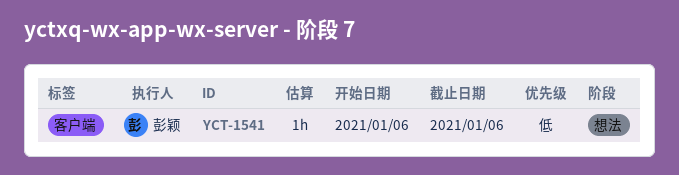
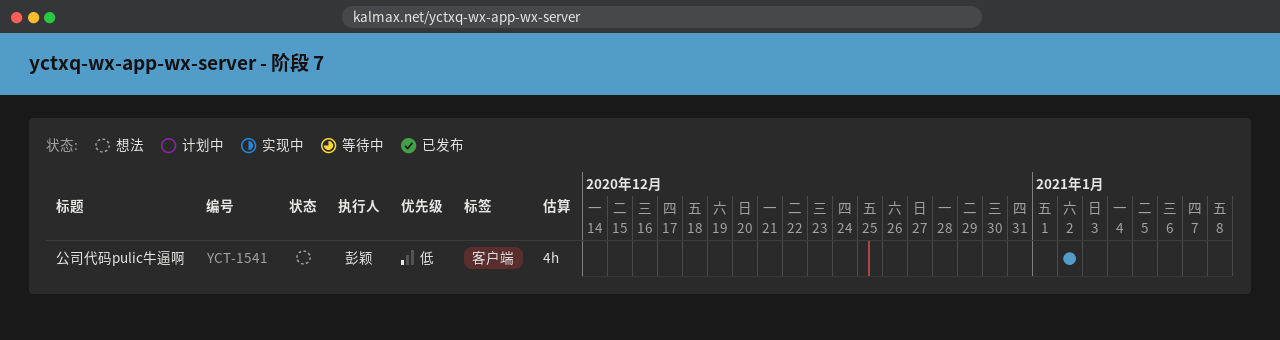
YCT-1541, estimate: 1h -> 4h
YCT-1541, start: Jan 6 -> Jan 2
YCT-1541, due: Jan 6 -> Jan 2

